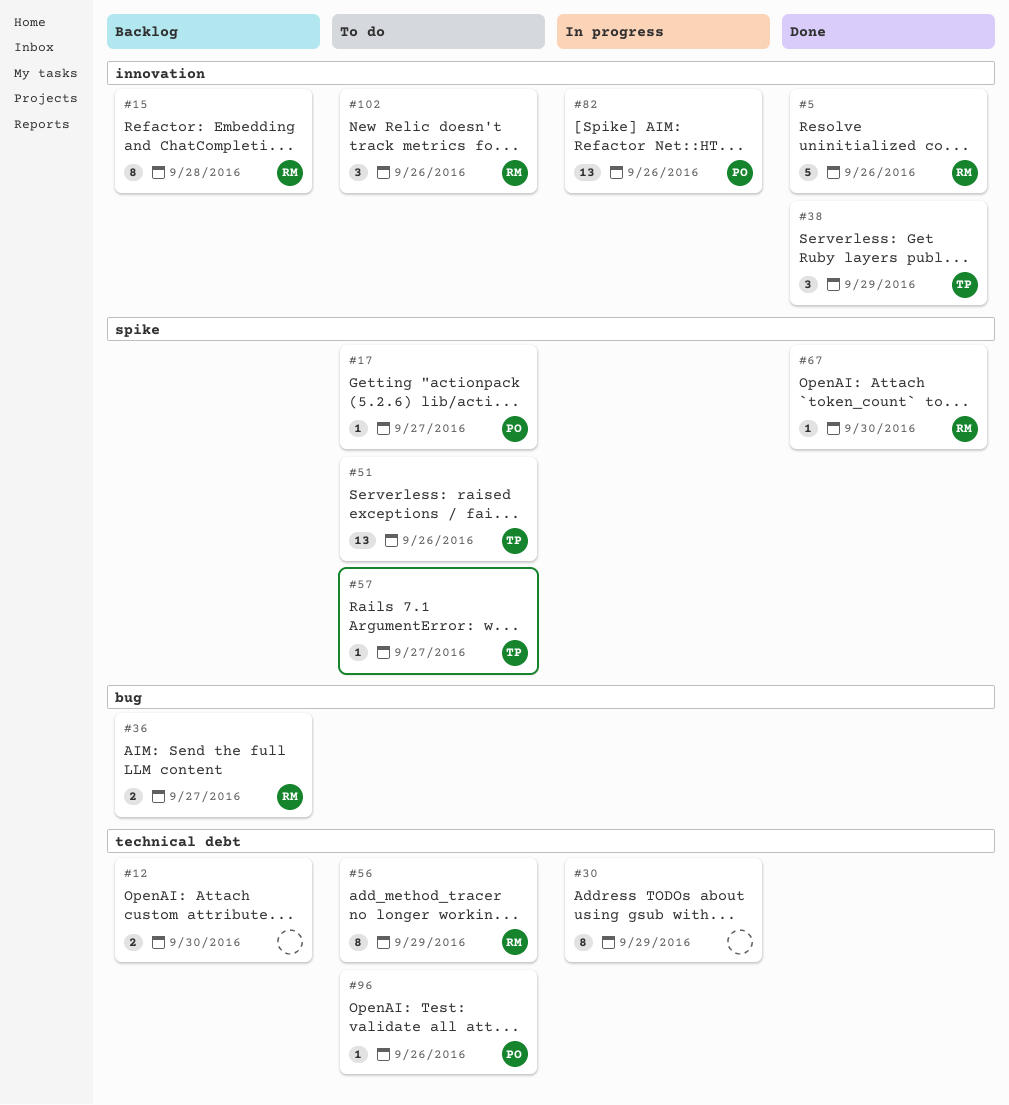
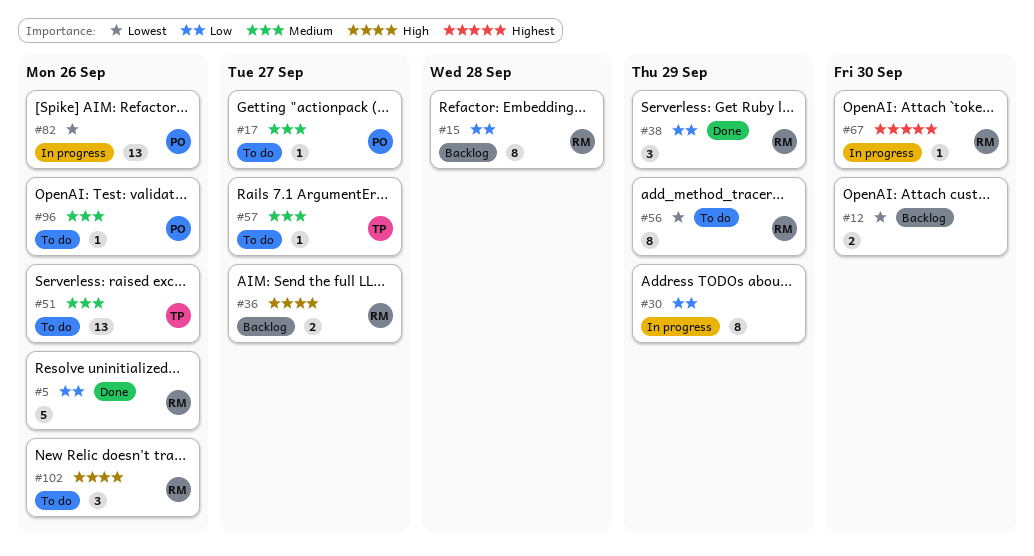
#38, owner: TP -> RM
#67, status: Done -> In progress

